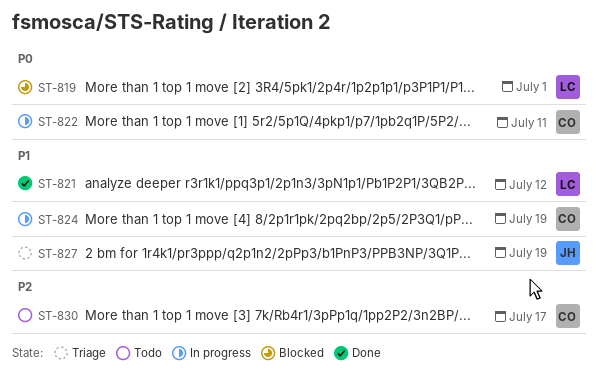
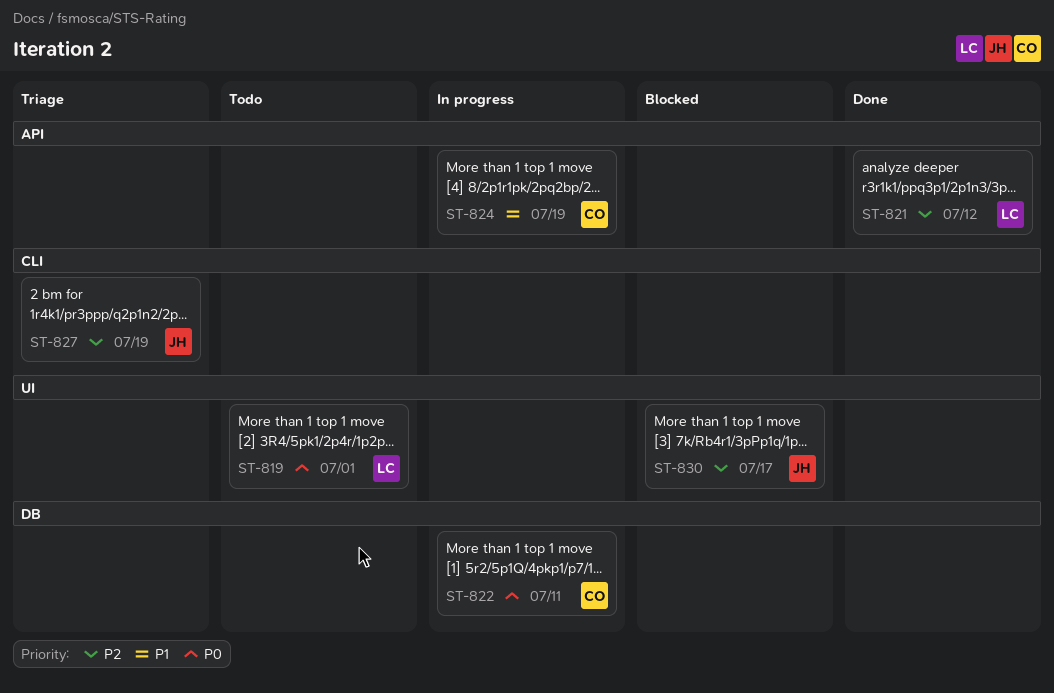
ST-819, status: Blocked -> Todo
ST-821, priority: P1 -> P2
ST-827, priority: P1 -> P2
ST-830, status: Todo -> Blocked
ST-830, owner: CO -> JH

